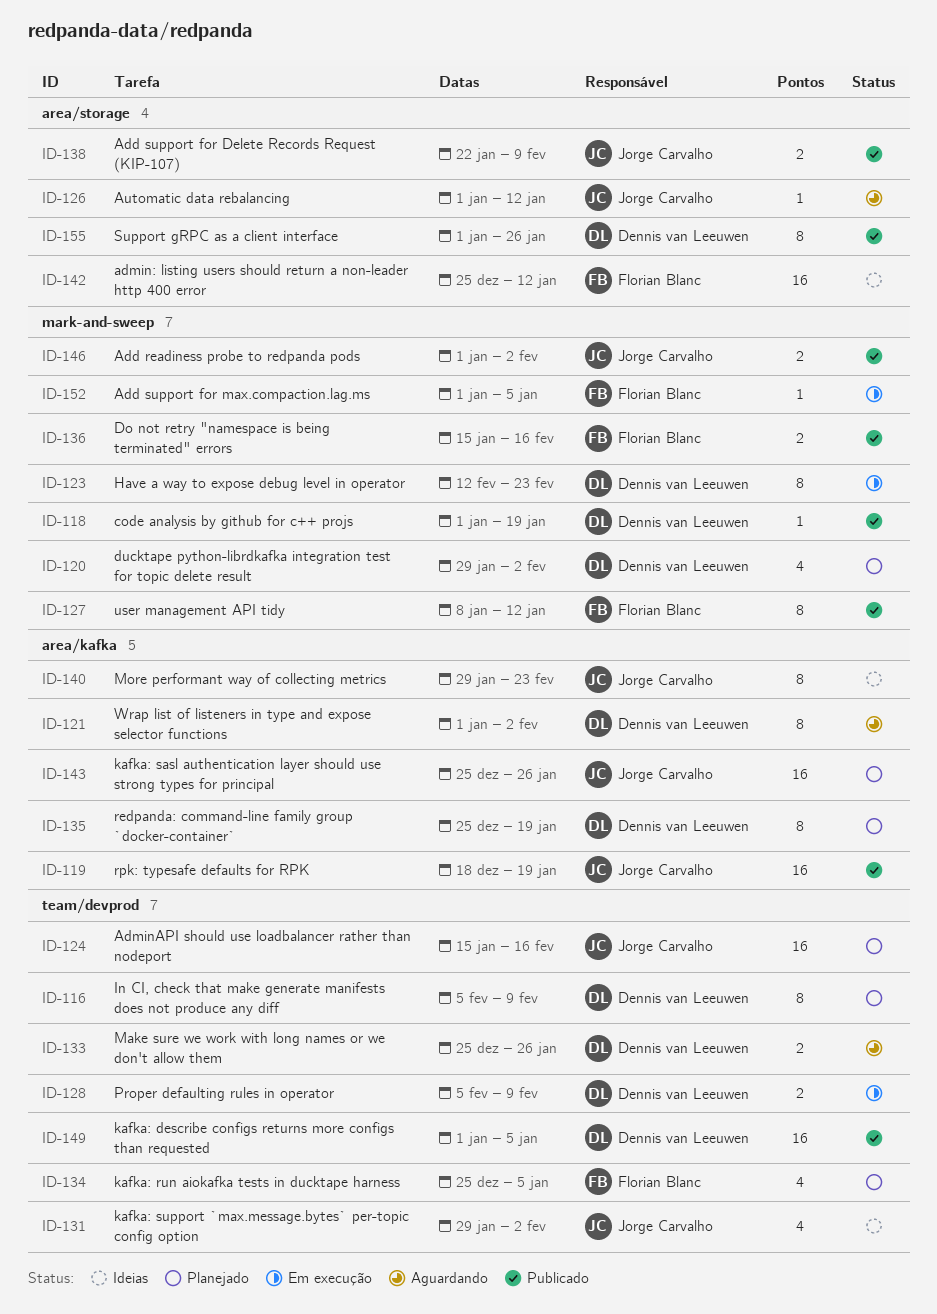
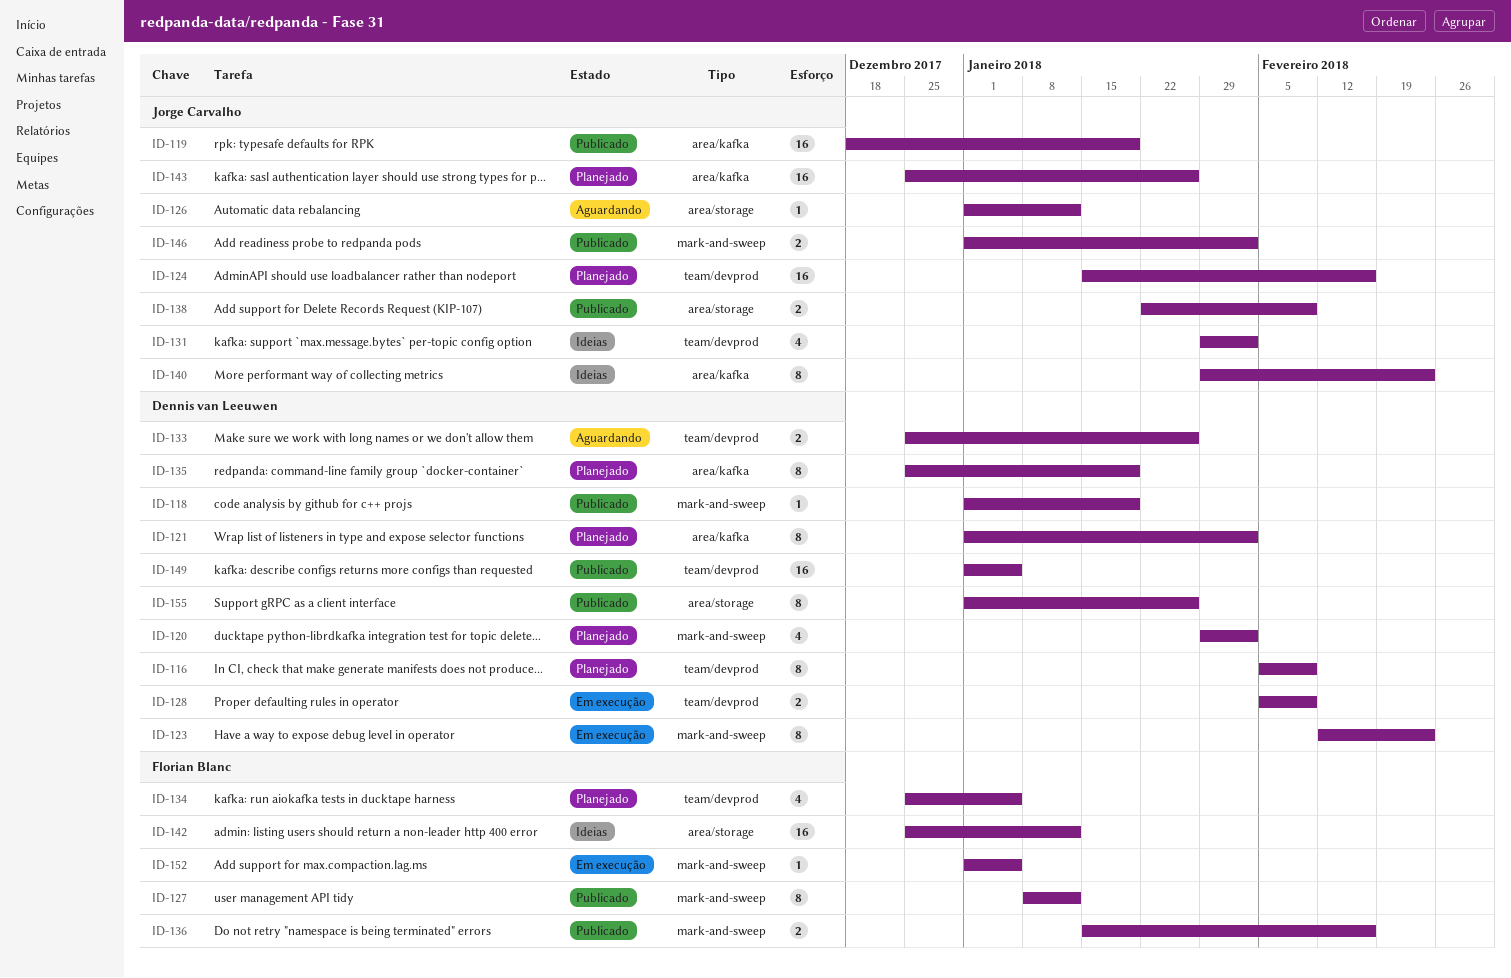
ID-121, status: Aguardando -> Planejado

